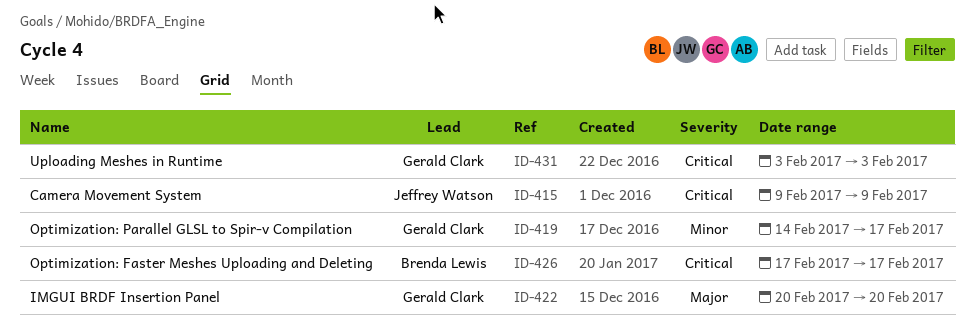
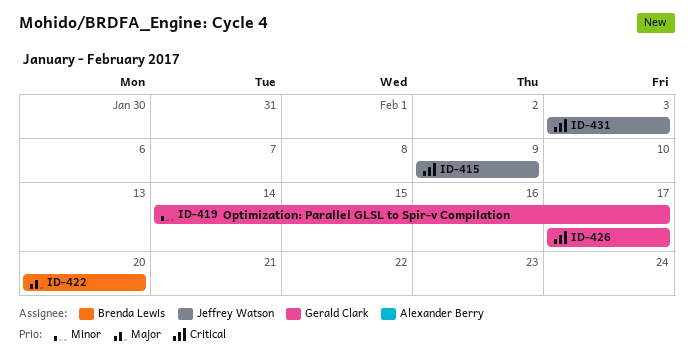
ID-422, owner: Gerald Clark -> Brenda Lewis
ID-426, owner: Brenda Lewis -> Gerald Clark
ID-431, owner: Gerald Clark -> Jeffrey Watson

